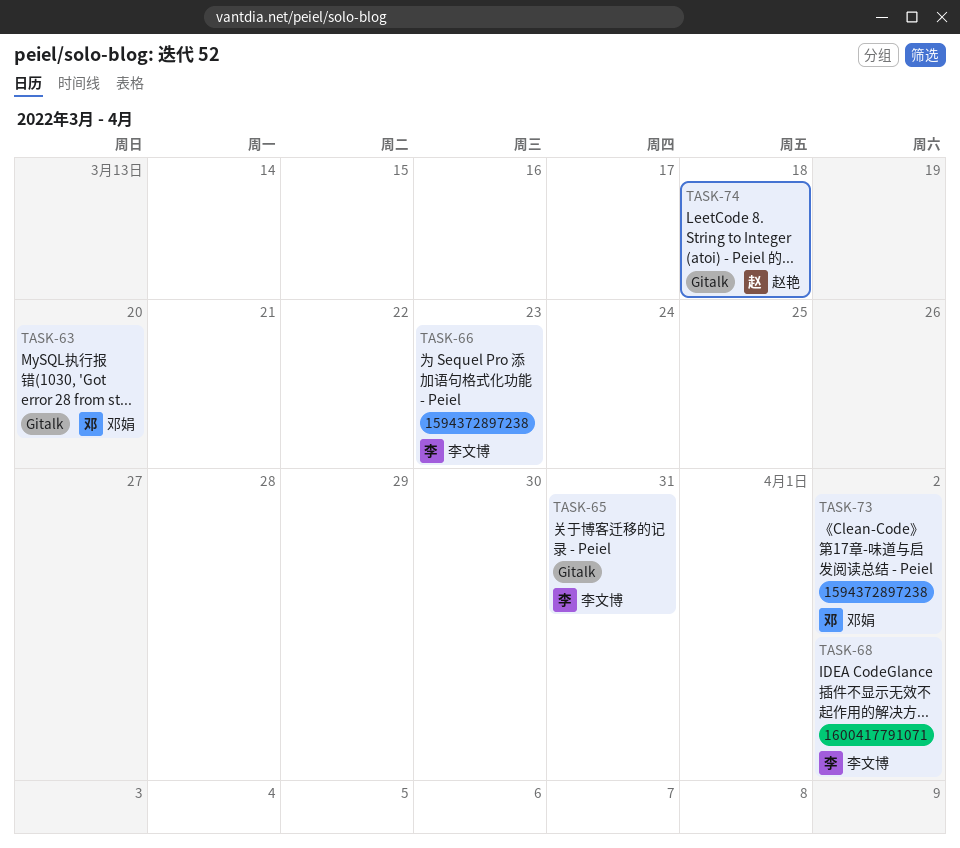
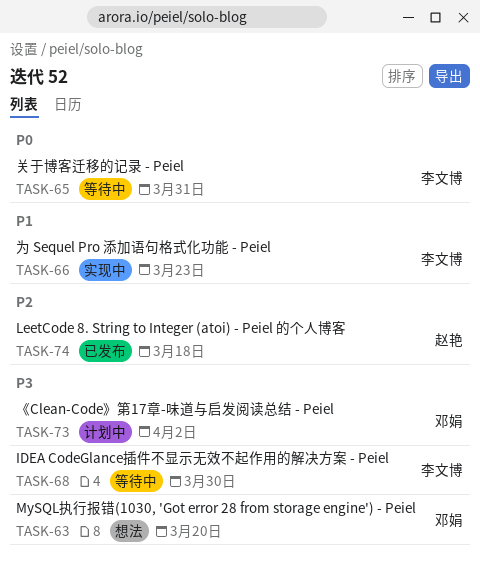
TASK-68, due: Apr 2 -> Mar 30

